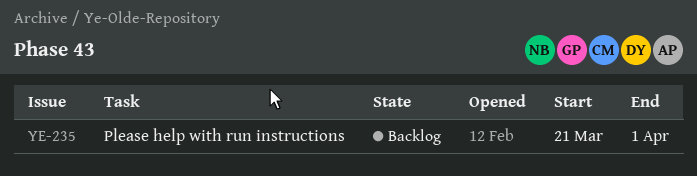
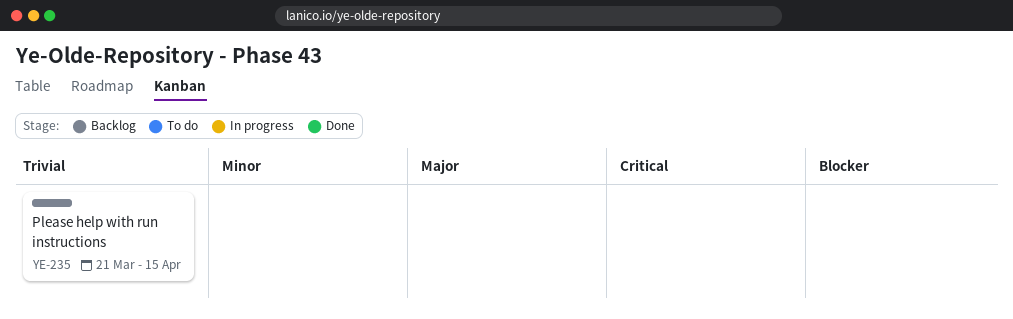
YE-235, due: Apr 1 -> Apr 15

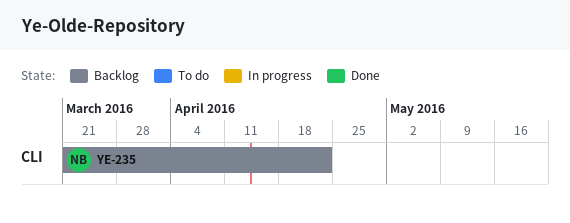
YE-235, due: Apr 15 -> Apr 22

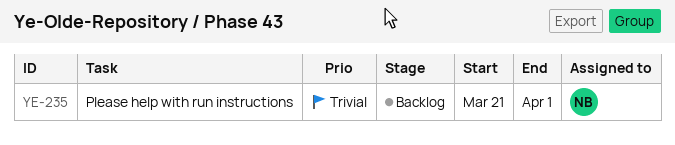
YE-235, due: Apr 22 -> Apr 1

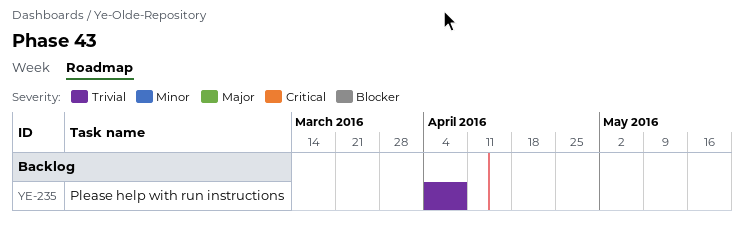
YE-235, start: Mar 21 -> Apr 4
YE-235, due: Apr 1 -> Apr 8

